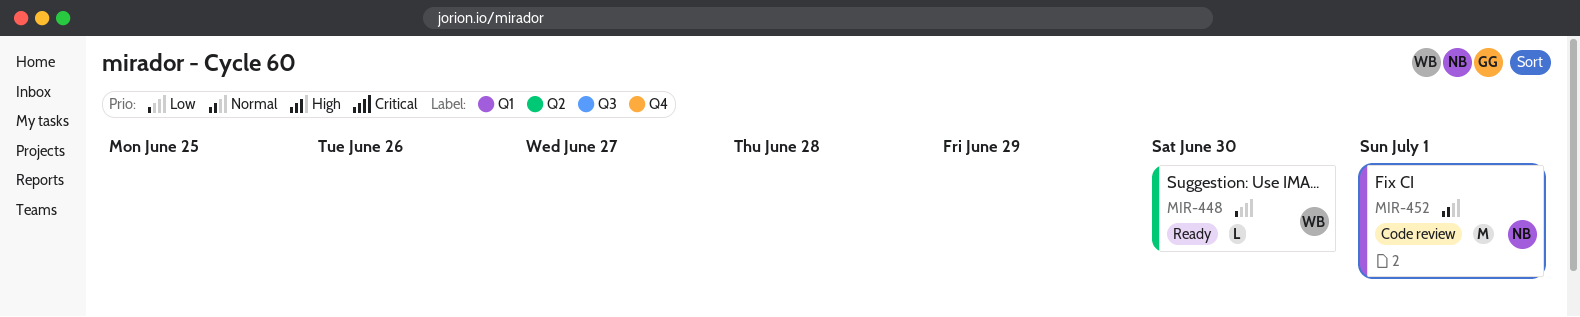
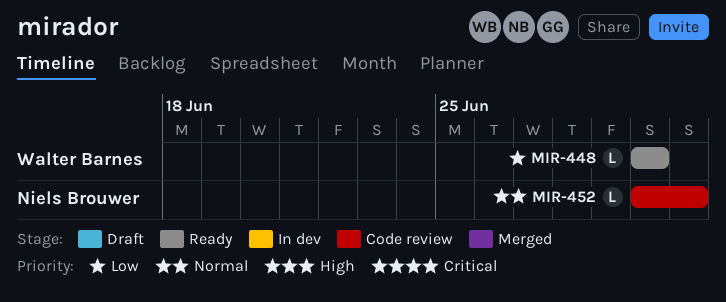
MIR-452, estimate: M -> L

